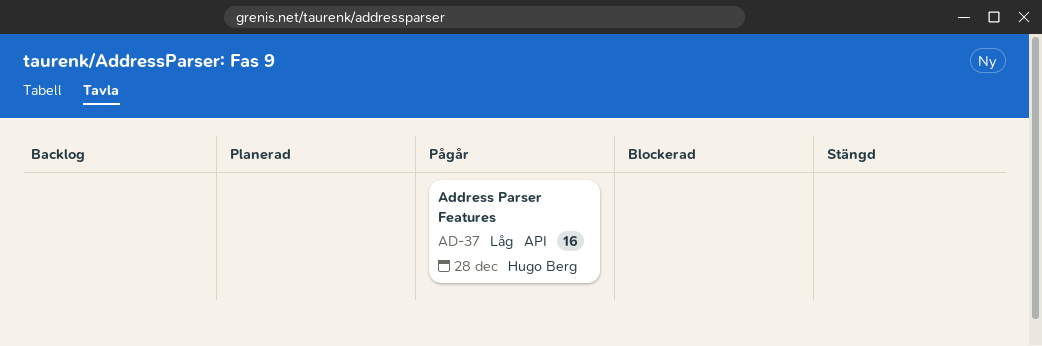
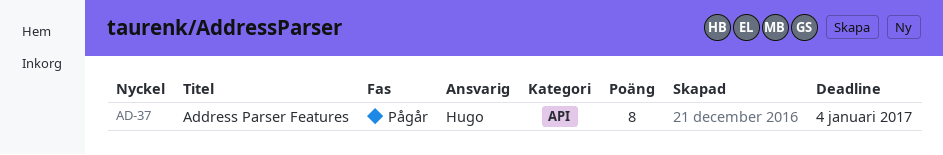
AD-37, estimate: 16 -> 8
AD-37, due: Dec 28 -> Jan 4

